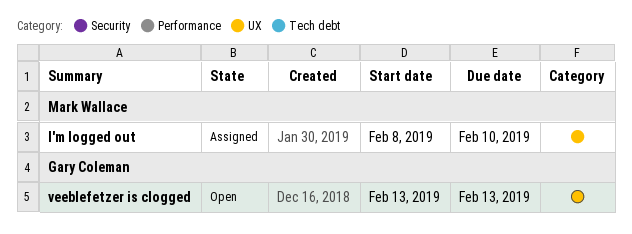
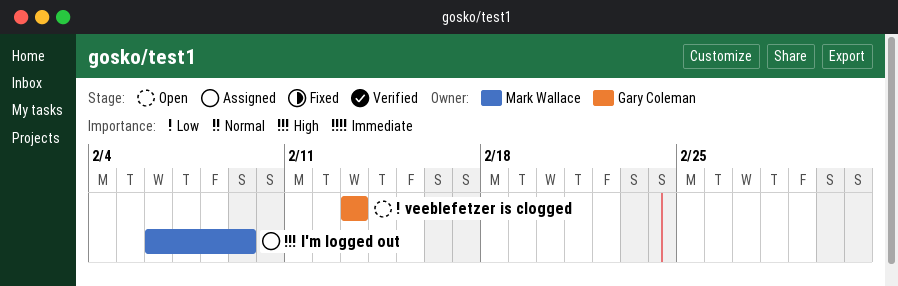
I'm logged out, start: Feb 8 -> Feb 6
I'm logged out, due: Feb 10 -> Feb 9

